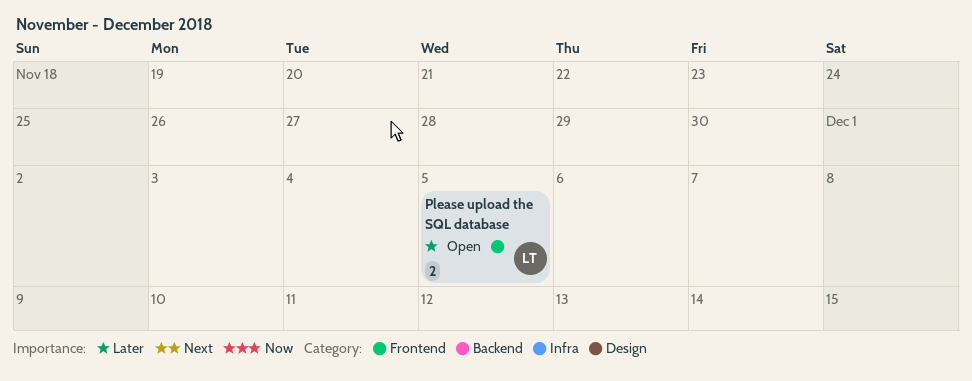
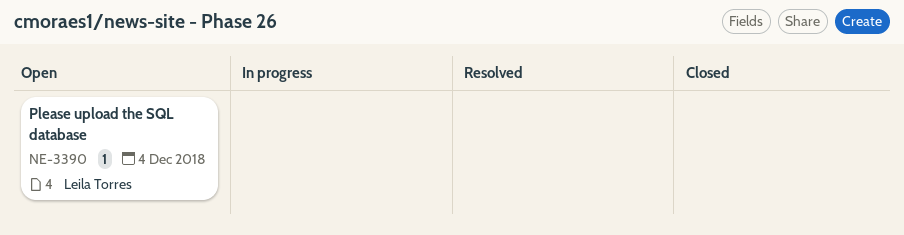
Please upload the SQL database, estimate: 2 -> 1
Please upload the SQL database, due: Dec 5 -> Dec 4

